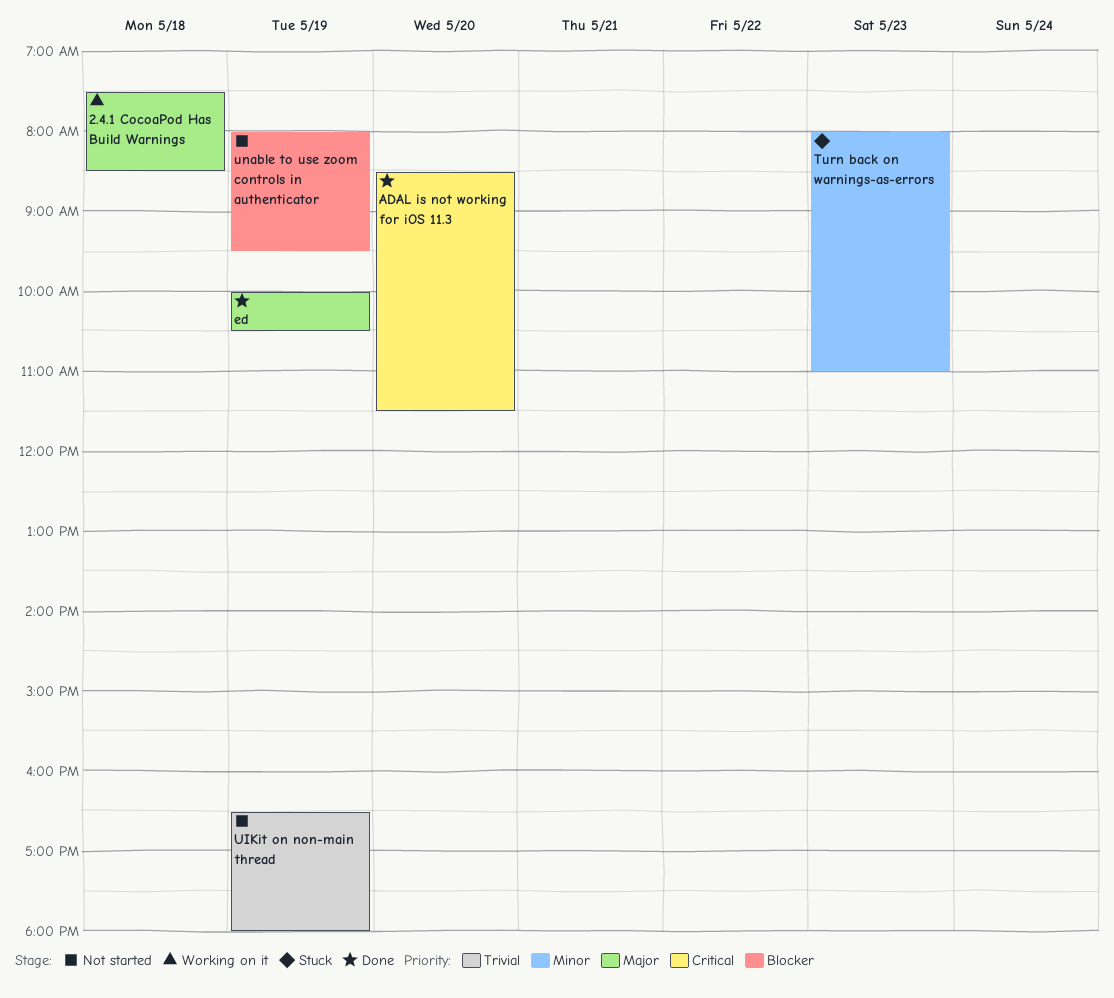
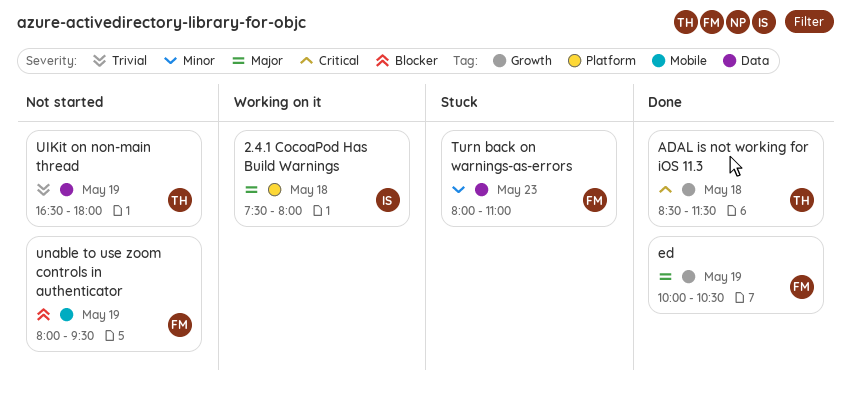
2.4.1 CocoaPod Has Build Warnings, ends: 08:30 -> 08:00
ADAL is not working for iOS 11.3, day: May 20 -> May 18

